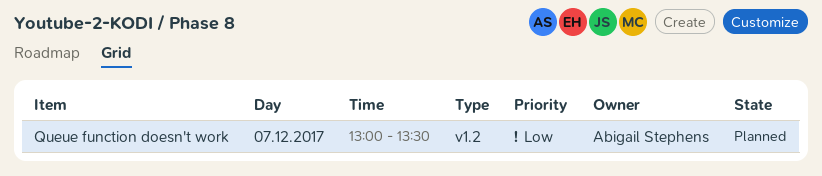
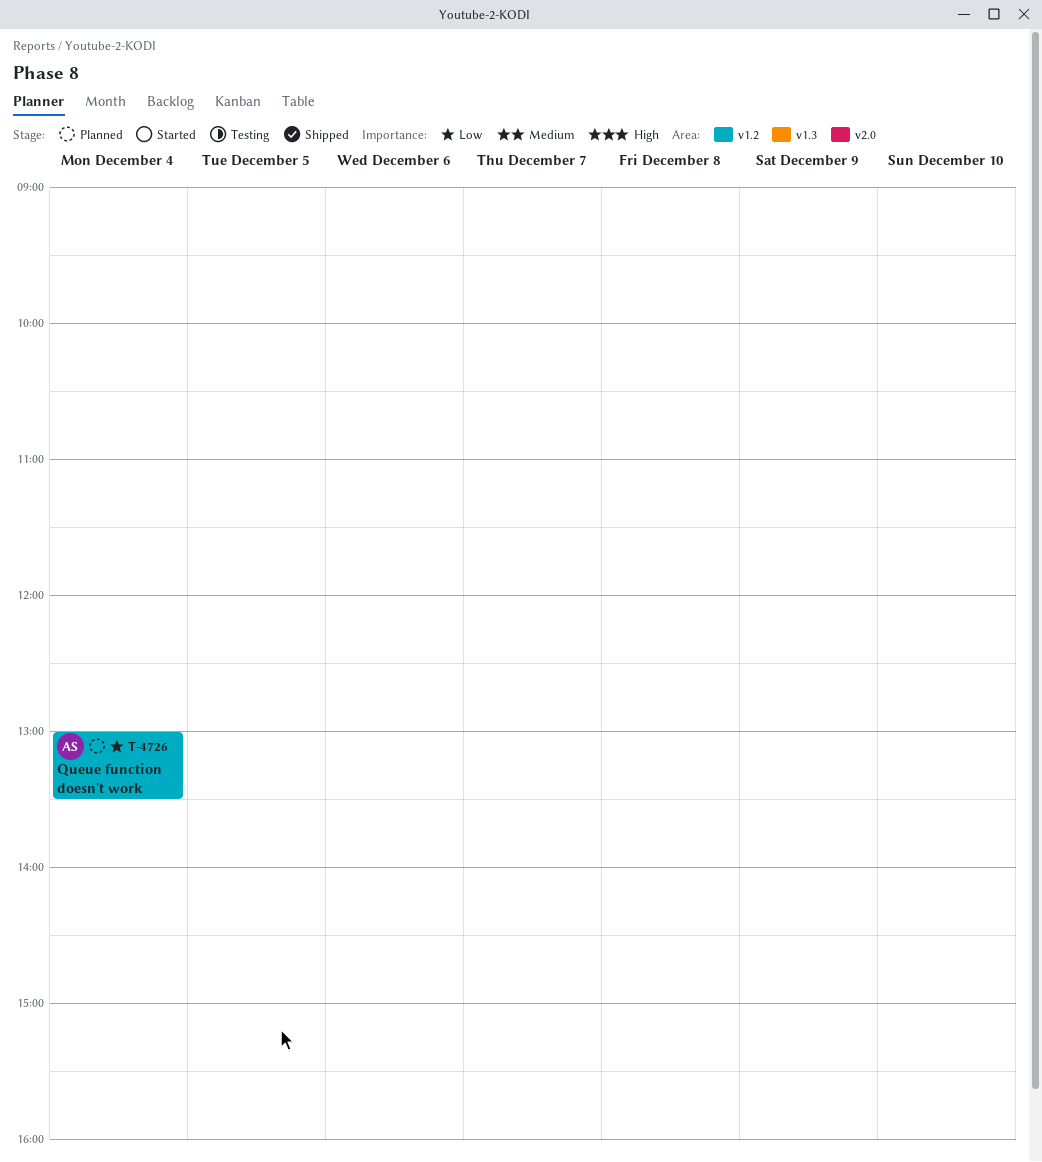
Queue function doesn't work, day: Dec 7 -> Dec 4

